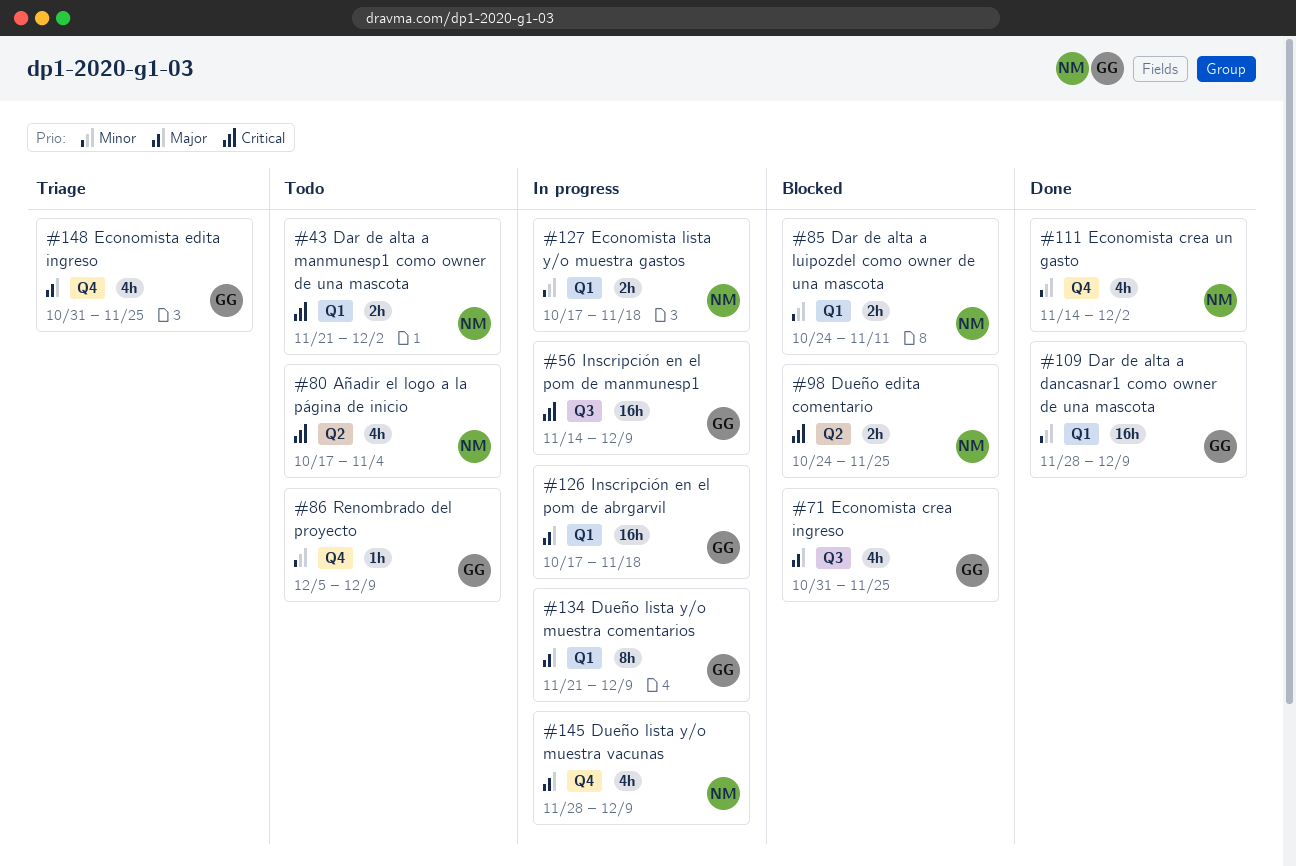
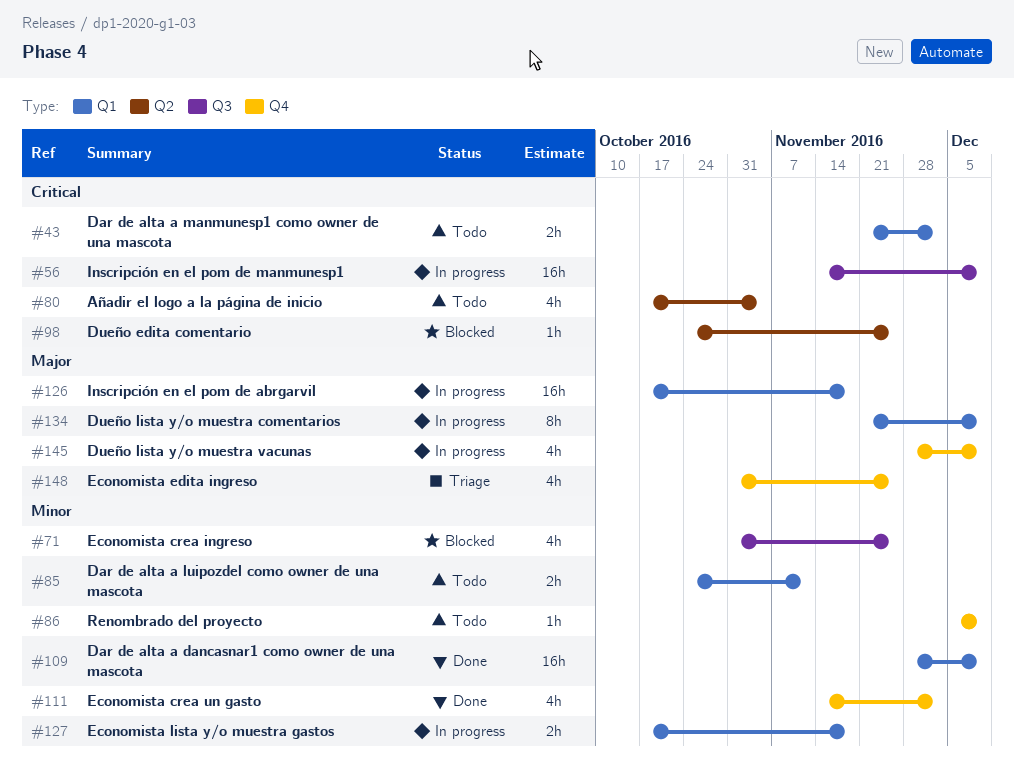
#71, priority: Major -> Minor
#85, status: Blocked -> Todo
#98, estimate: 2h -> 1h

